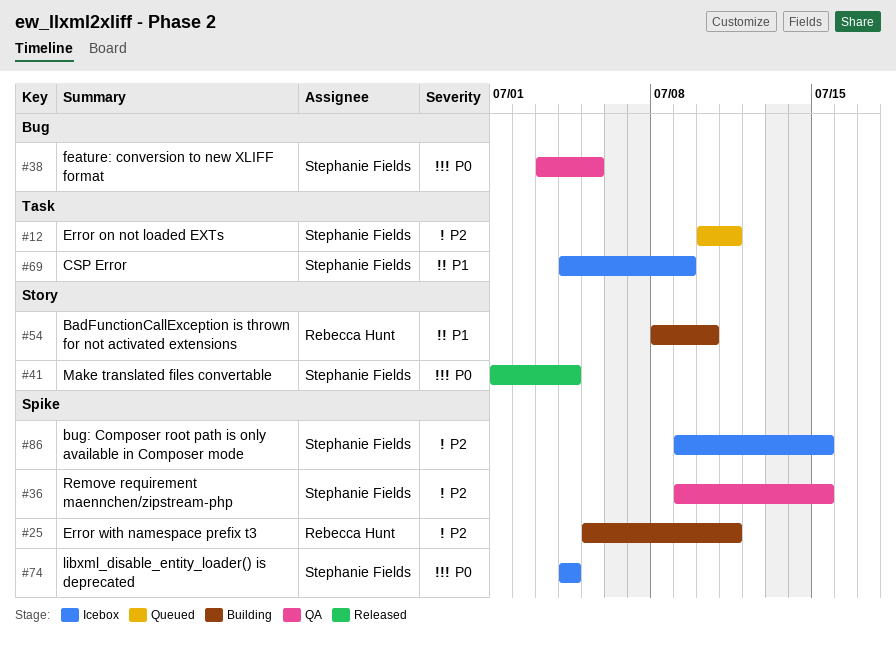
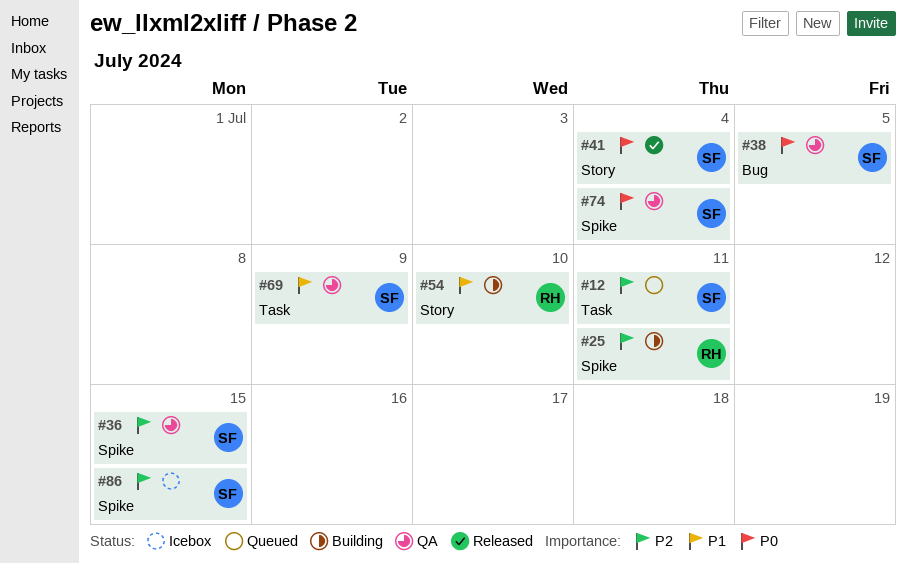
#69, status: Icebox -> QA
#74, status: Icebox -> QA

